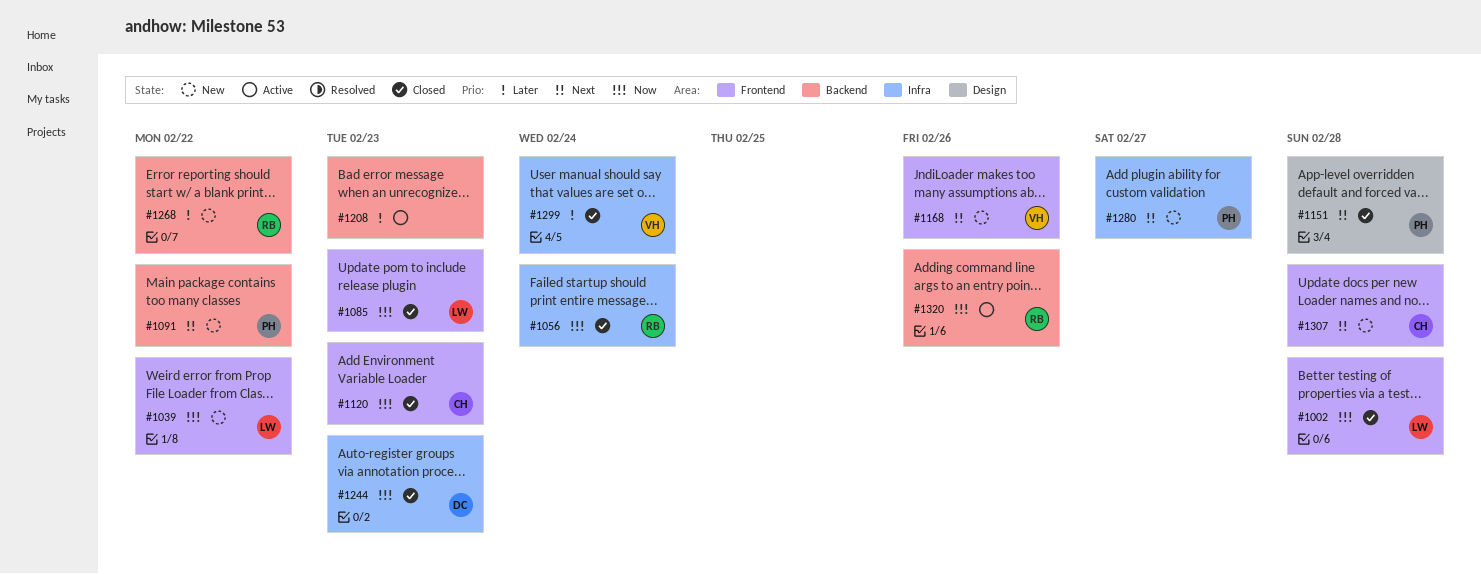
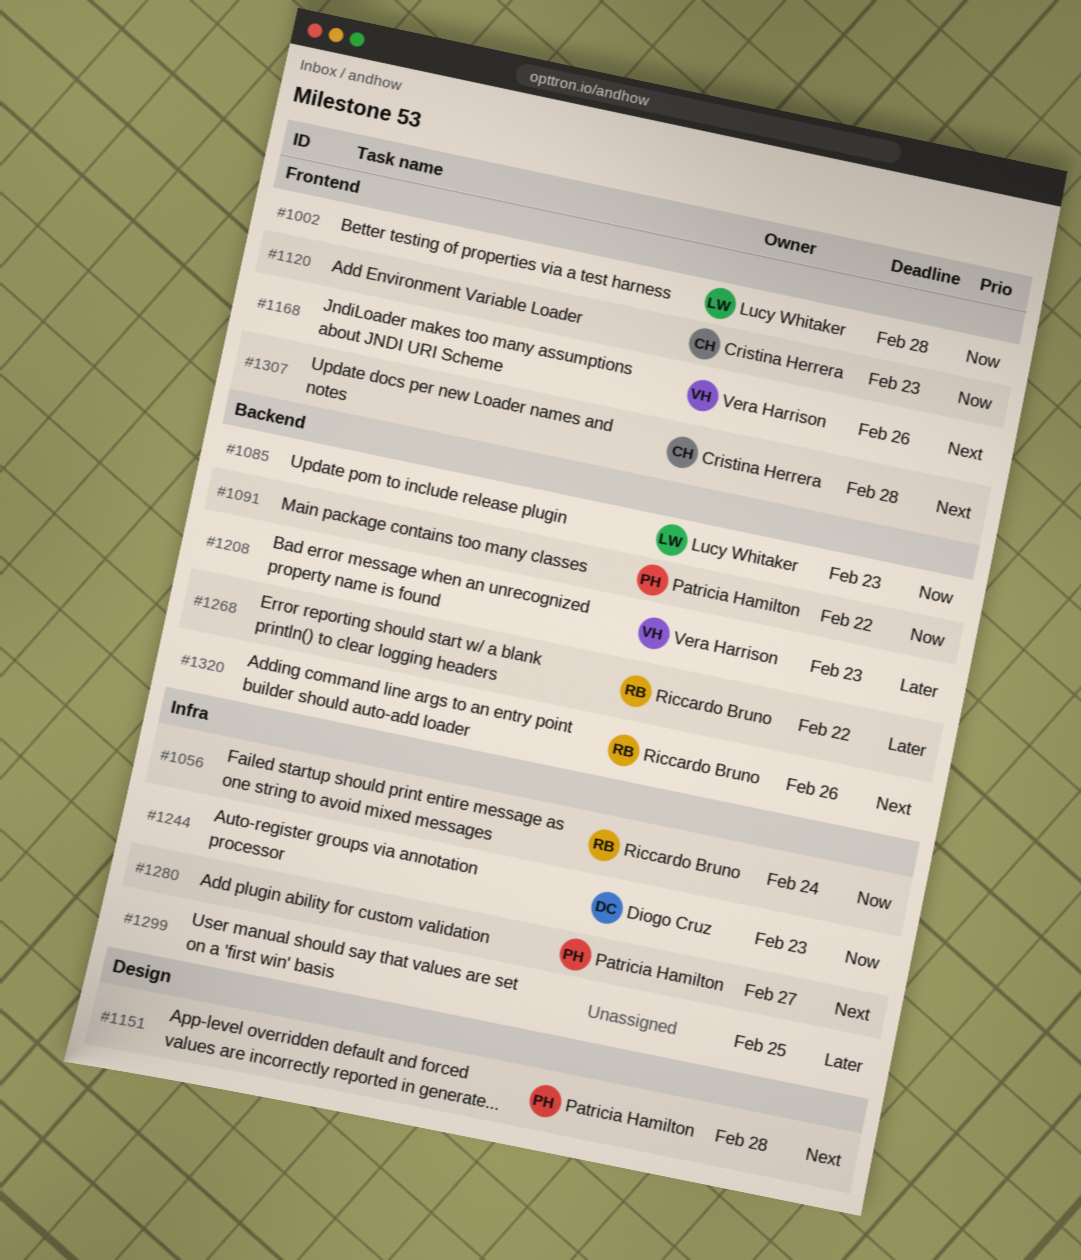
#1039: present -> none
#1085, label: Frontend -> Backend
#1091, priority: Next -> Now
#1208, owner: none -> Vera Harrison
#1299, owner: Vera Harrison -> none
#1299, due: Feb 24 -> Feb 25
#1320, priority: Now -> Next

